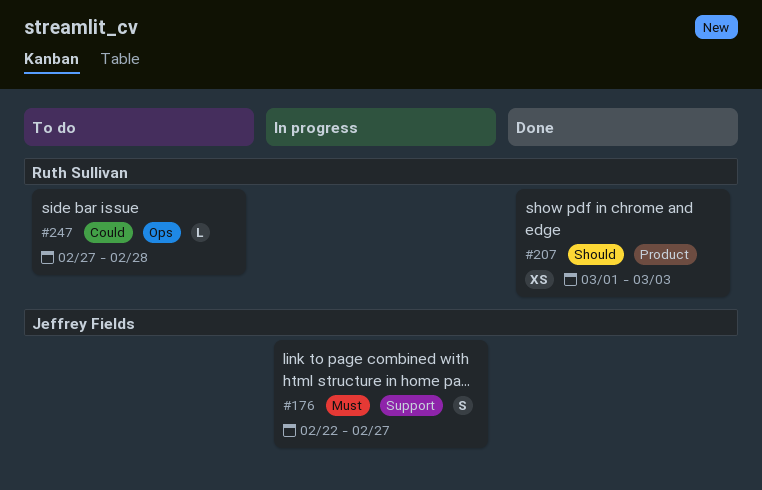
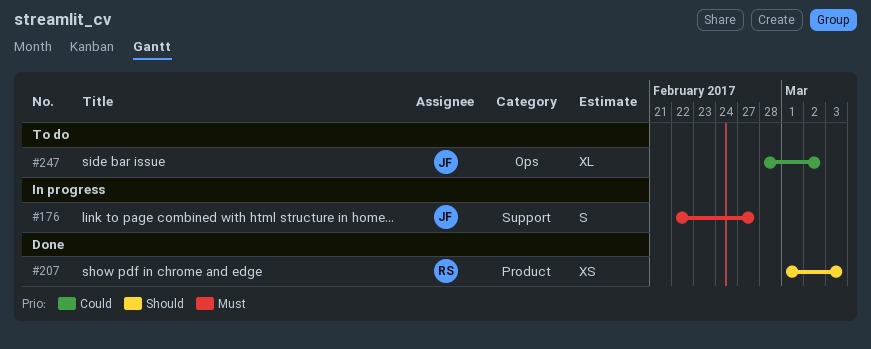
#247, owner: Ruth Sullivan -> Jeffrey Fields
#247, estimate: L -> XL
#247, start: Feb 27 -> Feb 28
#247, due: Feb 28 -> Mar 2

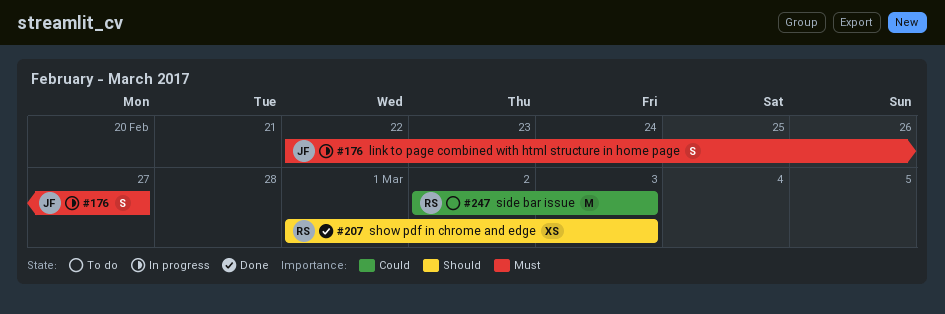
#247, owner: JF -> RS
#247, estimate: XL -> M
#247, start: Feb 28 -> Mar 2
#247, due: Mar 2 -> Mar 3

